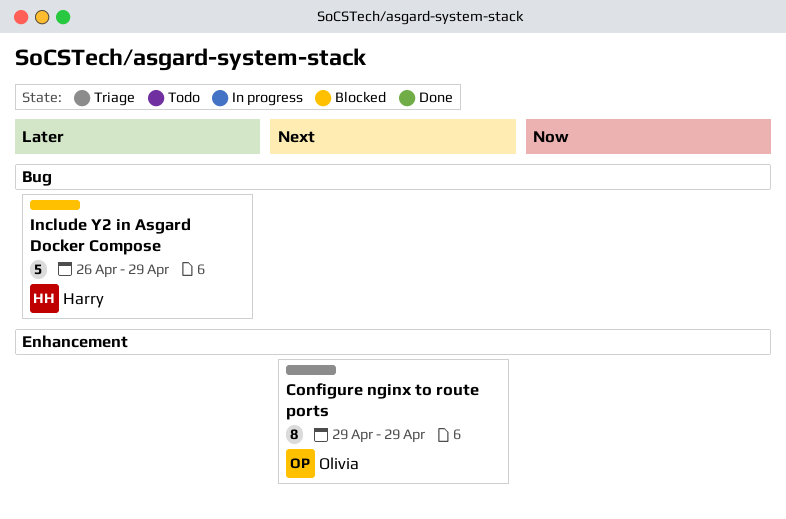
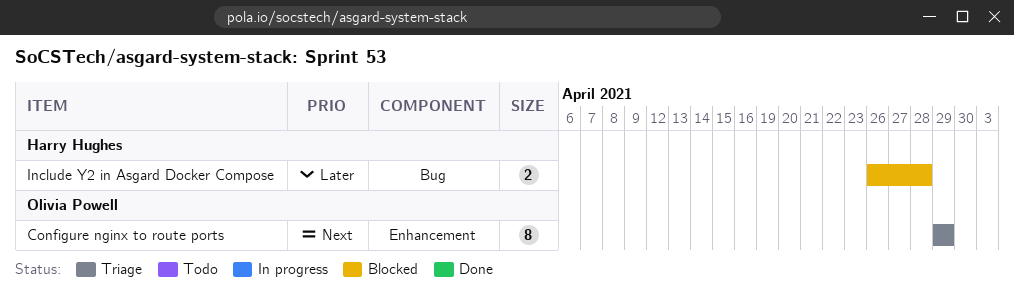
Include Y2 in Asgard Docker Compose, estimate: 5 -> 2
Include Y2 in Asgard Docker Compose, due: Apr 29 -> Apr 28

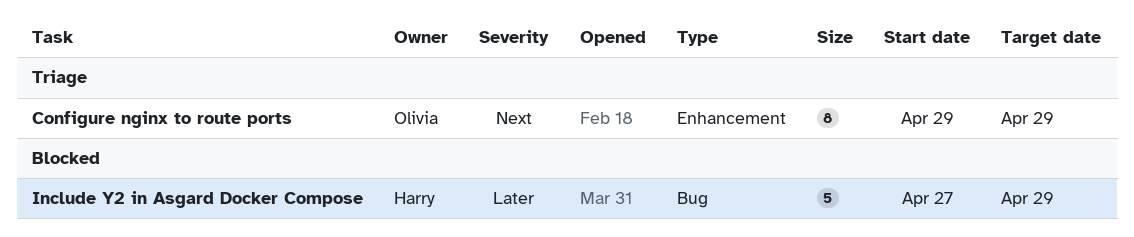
Include Y2 in Asgard Docker Compose, estimate: 2 -> 5
Include Y2 in Asgard Docker Compose, start: Apr 26 -> Apr 27
Include Y2 in Asgard Docker Compose, due: Apr 28 -> Apr 29

